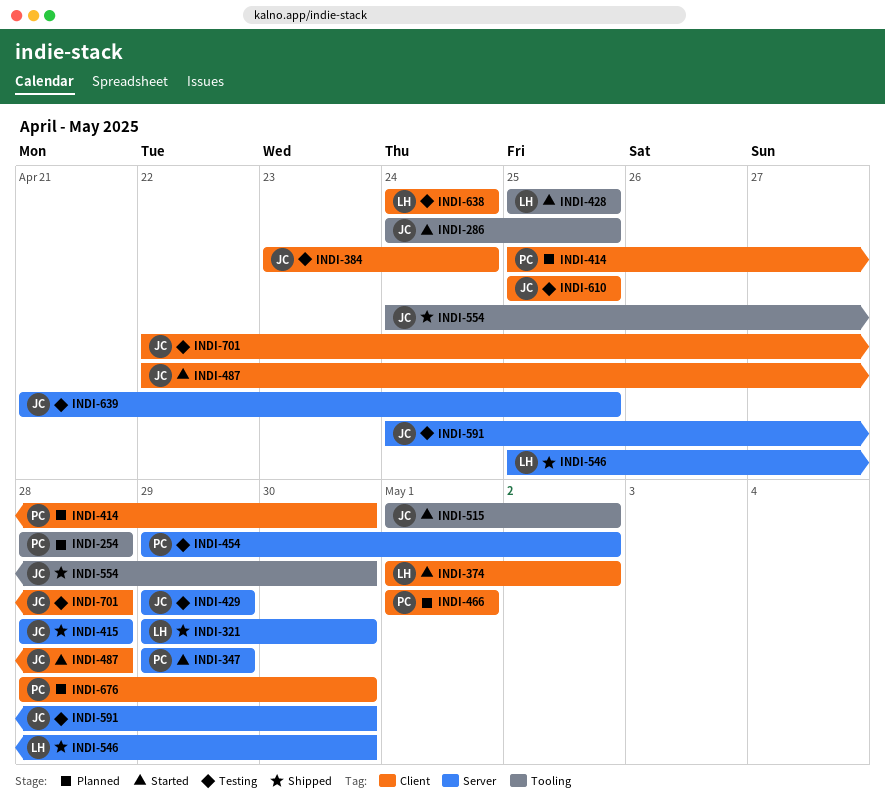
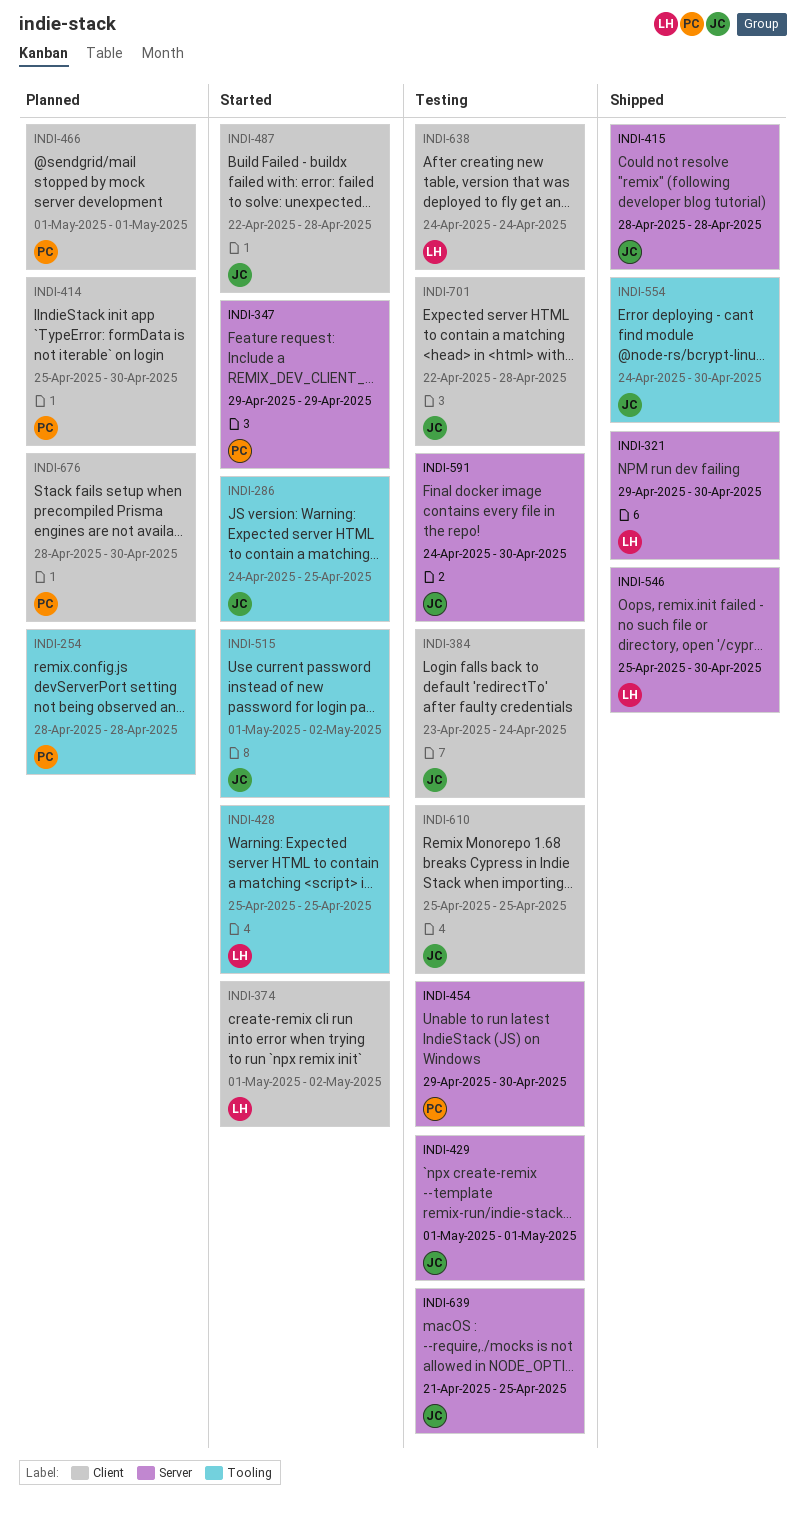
INDI-429, start: Apr 29 -> May 1
INDI-429, due: Apr 29 -> May 1
INDI-454, due: May 2 -> Apr 30

